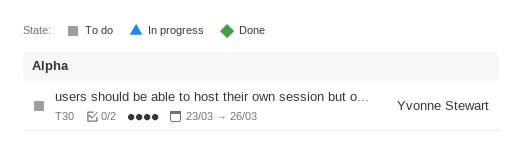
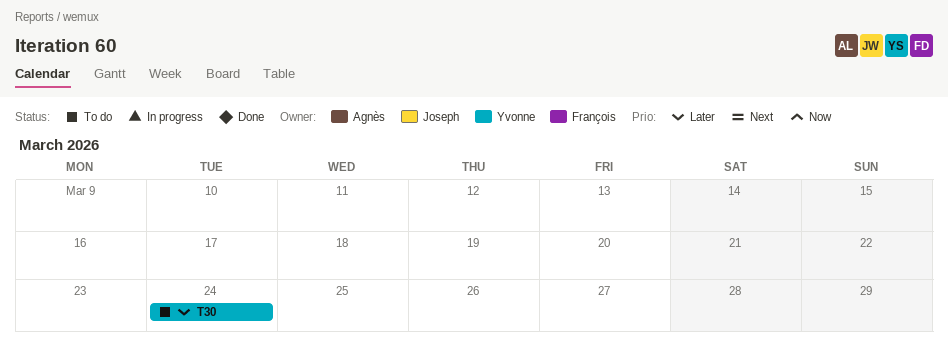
T30, start: Mar 23 -> Mar 24
T30, due: Mar 26 -> Mar 24

